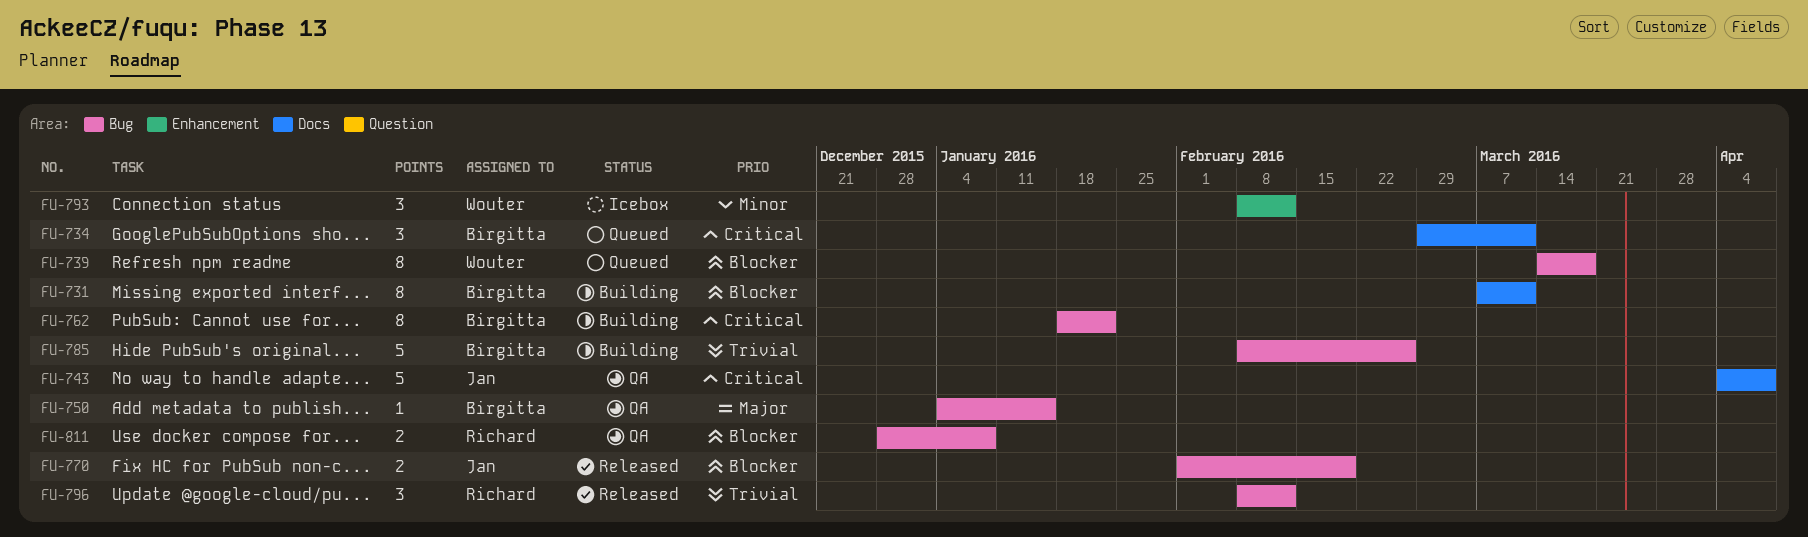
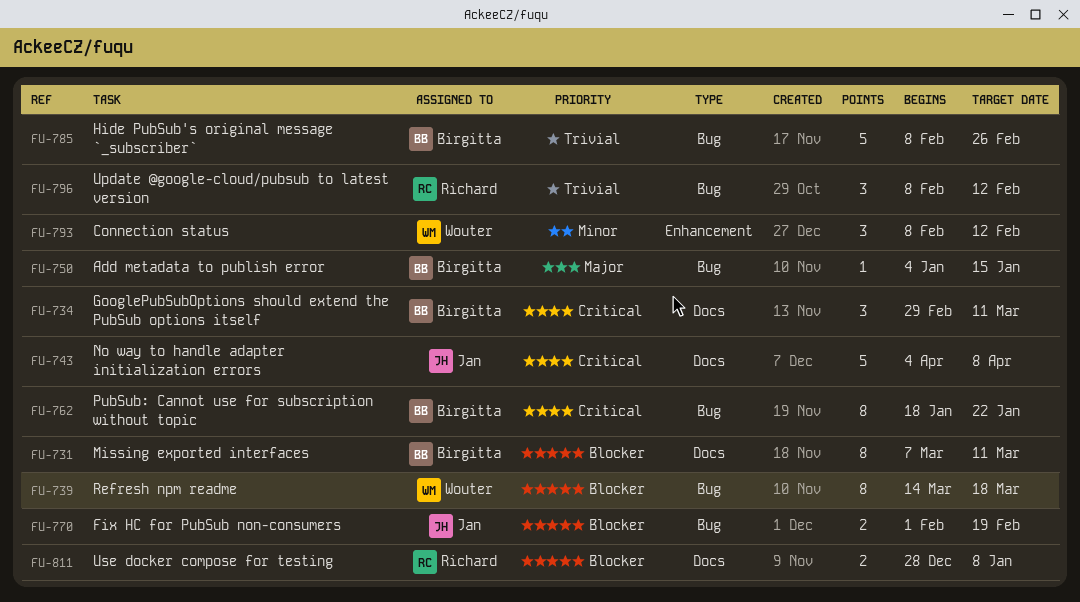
FU-811, label: Bug -> Docs

